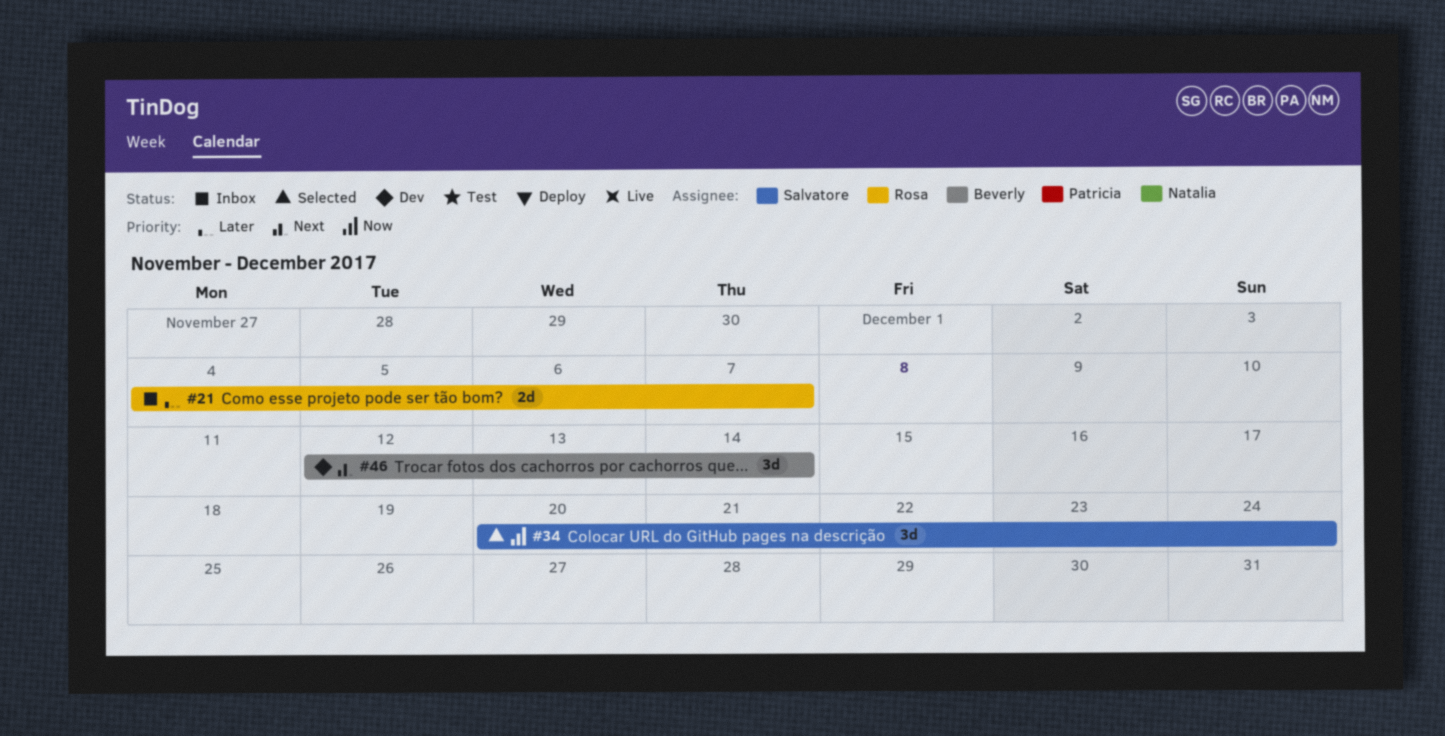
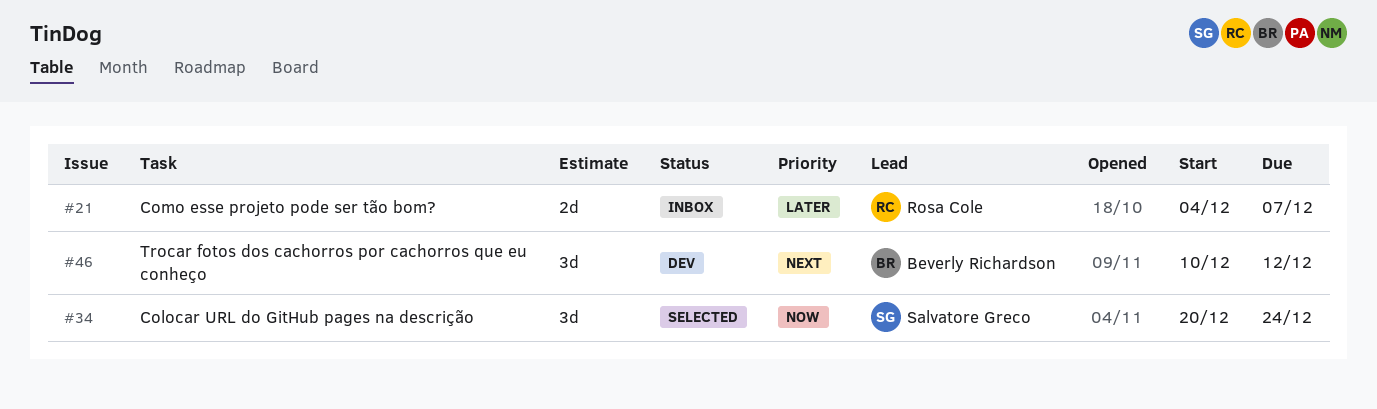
#46, start: Dec 12 -> Dec 10
#46, due: Dec 14 -> Dec 12

